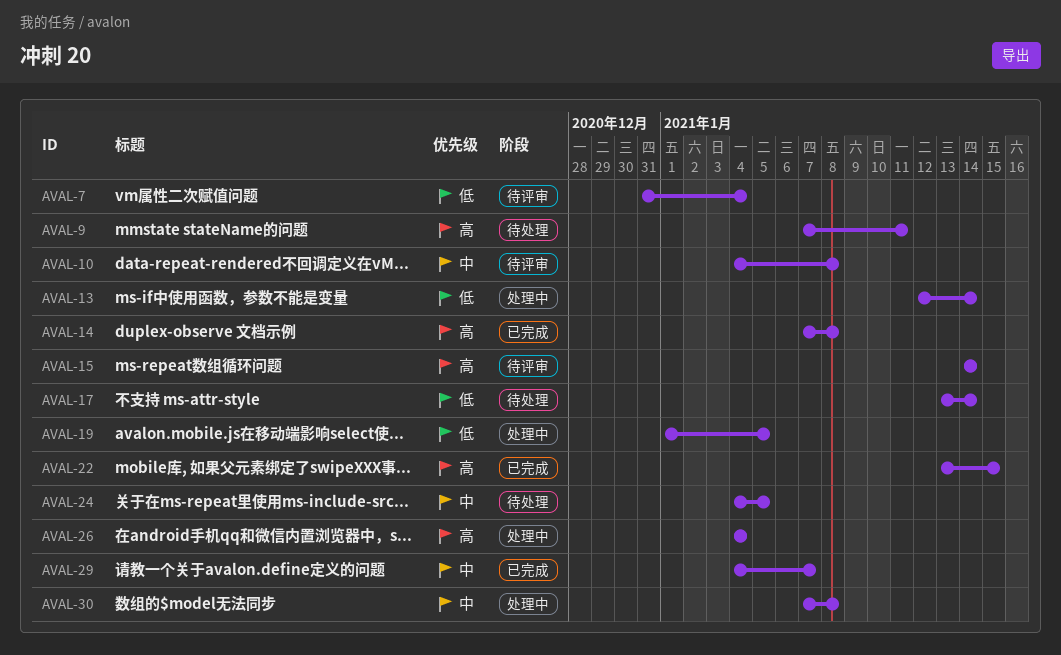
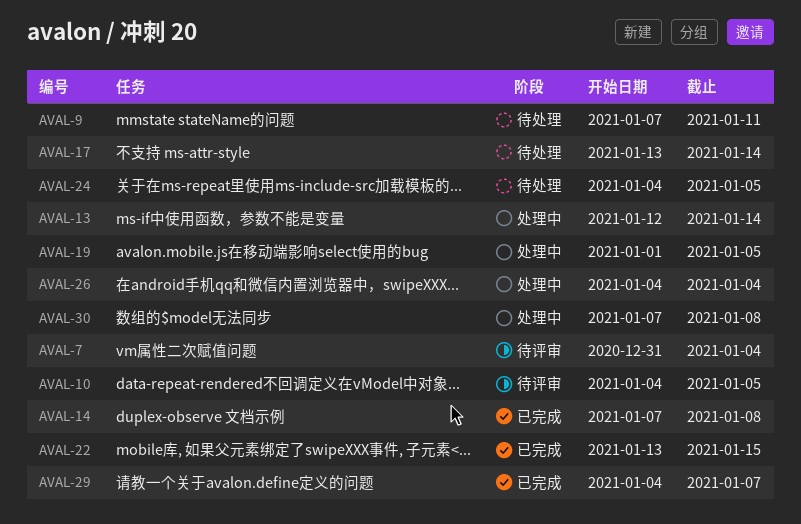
AVAL-10, due: Jan 8 -> Jan 5
AVAL-15: present -> none

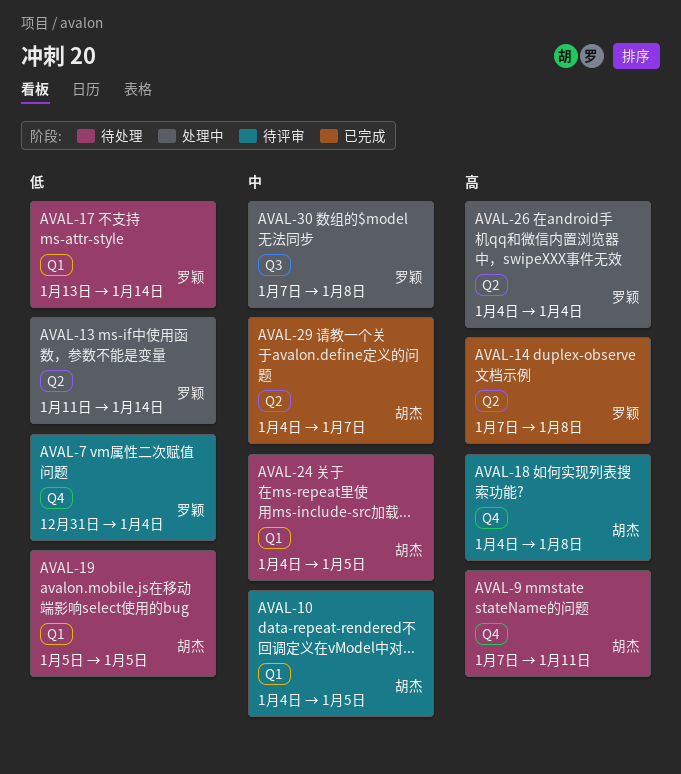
AVAL-13, start: Jan 12 -> Jan 11
AVAL-18: none -> present
AVAL-19, status: 处理中 -> 待处理
AVAL-19, start: Jan 1 -> Jan 5
AVAL-22: present -> none

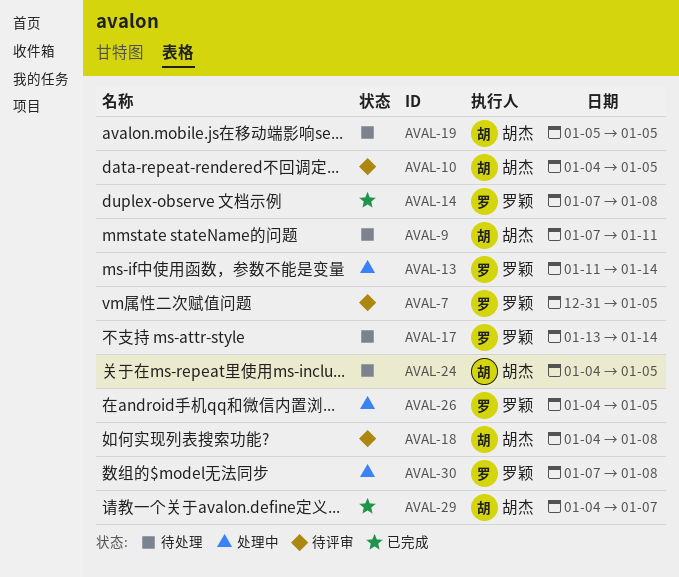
AVAL-7, due: Jan 4 -> Jan 5
AVAL-26, due: Jan 4 -> Jan 5

